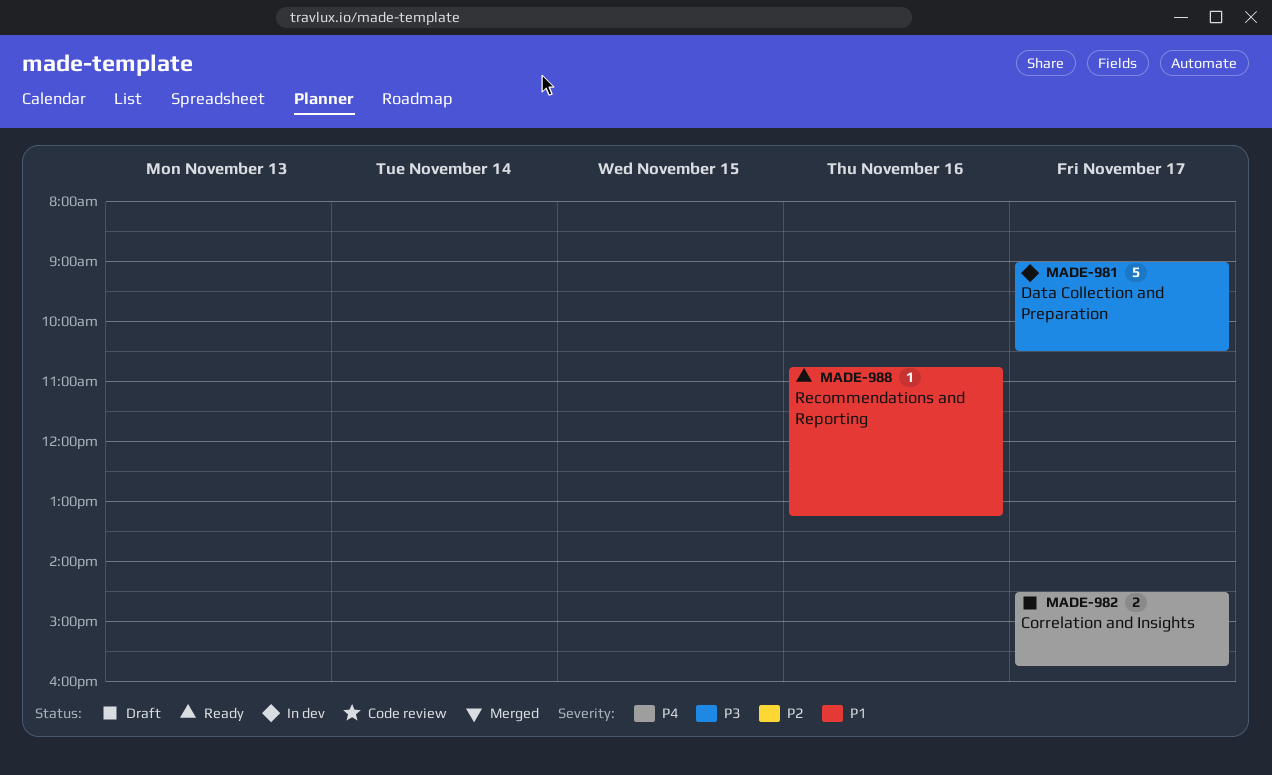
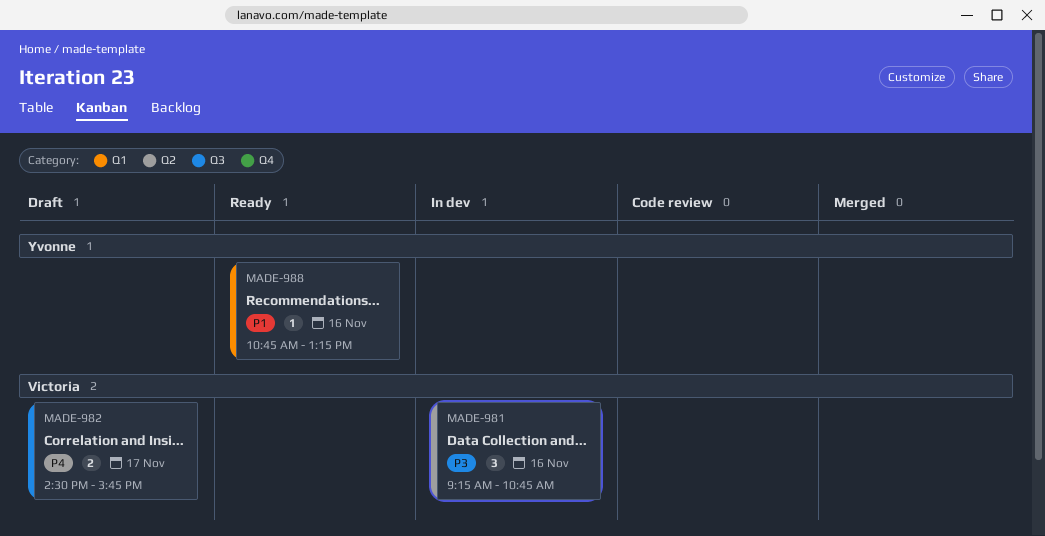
MADE-981, estimate: 5 -> 3
MADE-981, day: Nov 17 -> Nov 16
MADE-981, begins: 09:00 -> 09:15
MADE-981, ends: 10:30 -> 10:45

